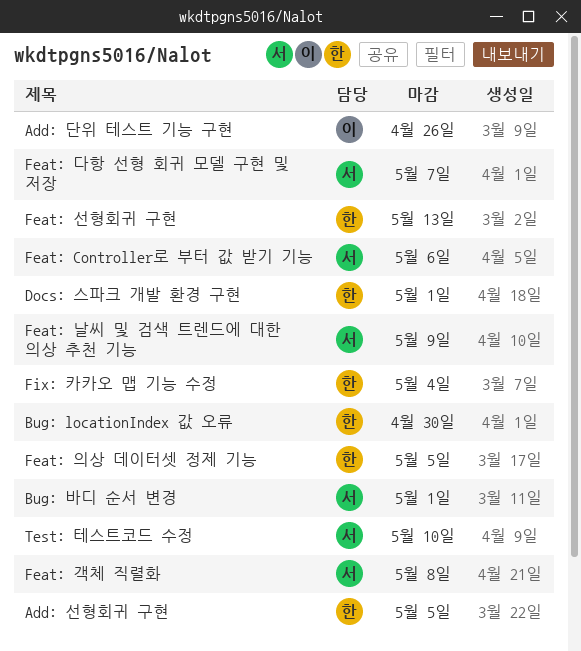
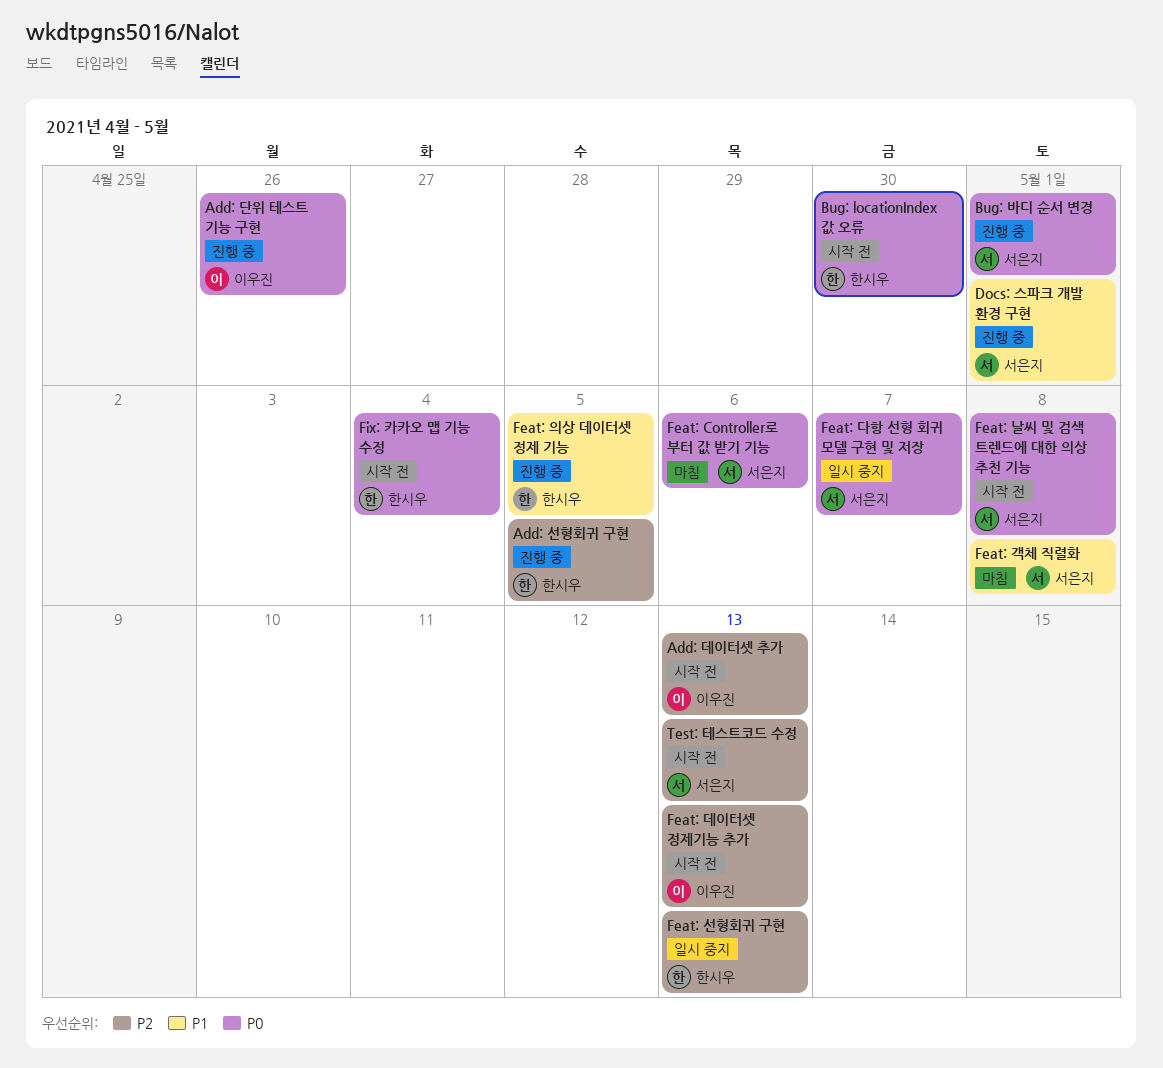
Add: 데이터셋 추가: none -> present
Docs: 스파크 개발 환경 구현, owner: 한시우 -> 서은지
Feat: 날씨 및 검색 트렌드에 대한 의상 추천 기능, due: May 9 -> May 8
Feat: 데이터셋 정제기능 추가: none -> present
Test: 테스트코드 수정, due: May 10 -> May 13

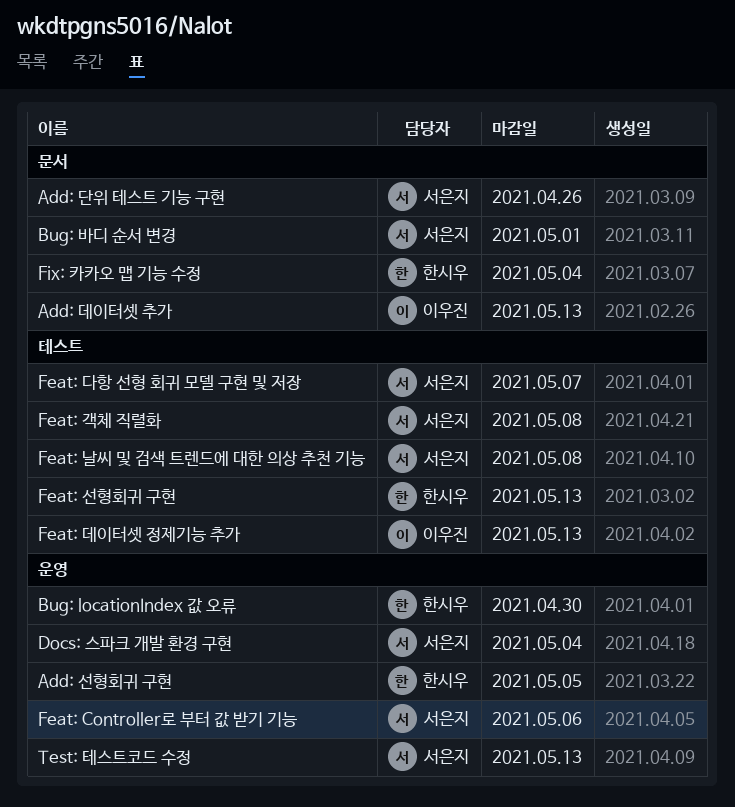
Add: 단위 테스트 기능 구현, owner: 이우진 -> 서은지
Docs: 스파크 개발 환경 구현, due: May 1 -> May 4
Feat: 의상 데이터셋 정제 기능: present -> none

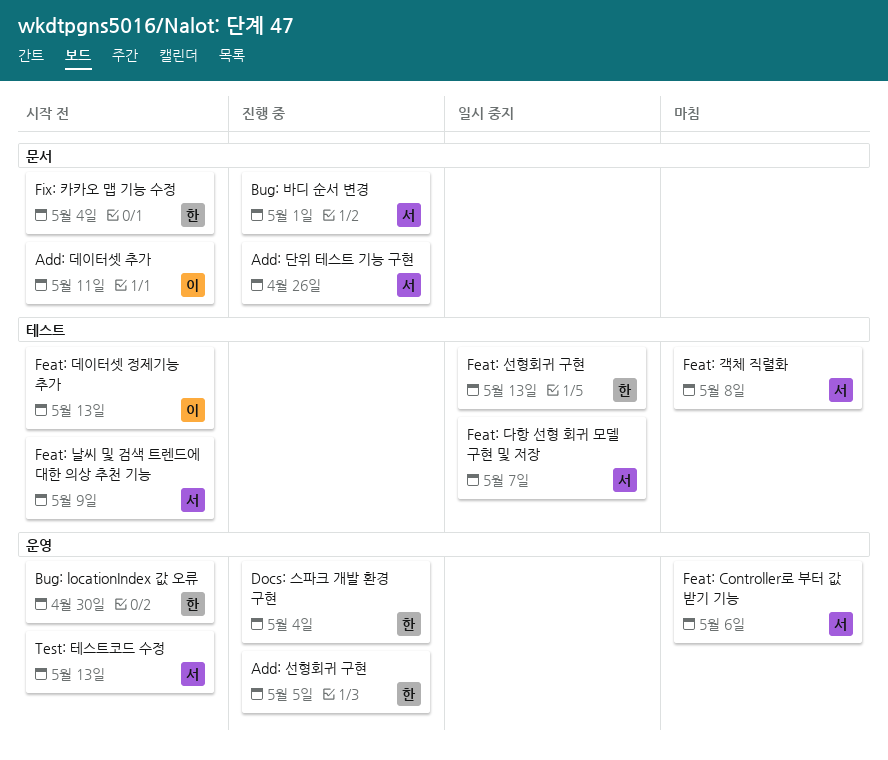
Add: 데이터셋 추가, due: May 13 -> May 11
Docs: 스파크 개발 환경 구현, owner: 서은지 -> 한시우
Feat: 날씨 및 검색 트렌드에 대한 의상 추천 기능, due: May 8 -> May 9

